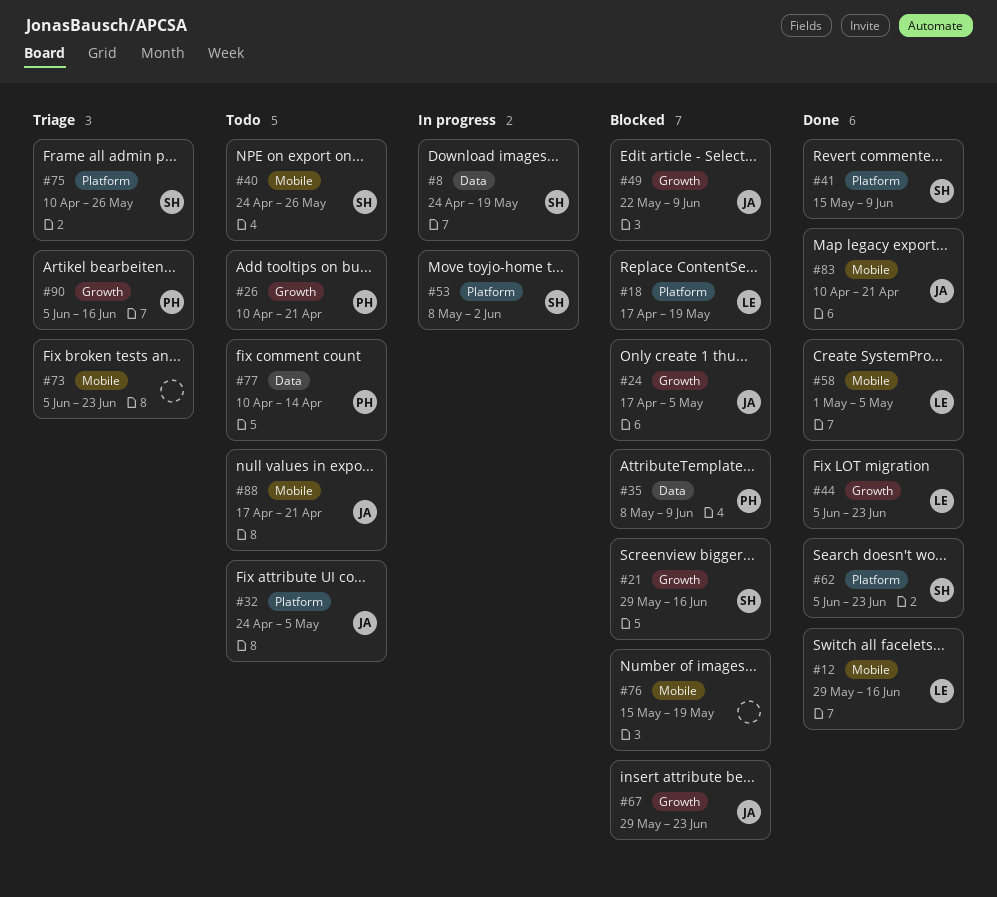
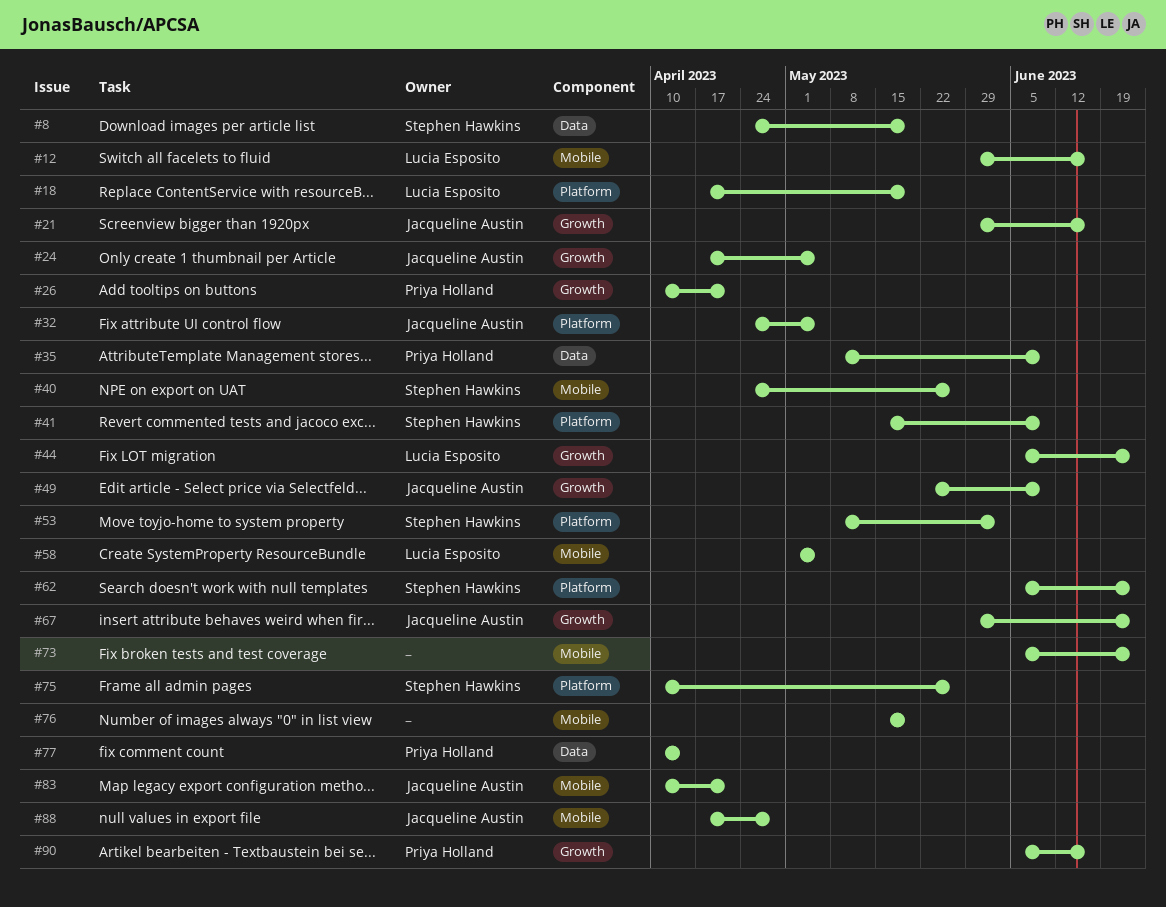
#21, owner: Stephen Hawkins -> Jacqueline Austin
#88, due: Apr 21 -> Apr 28

